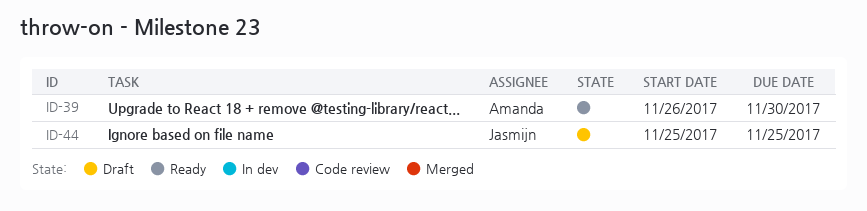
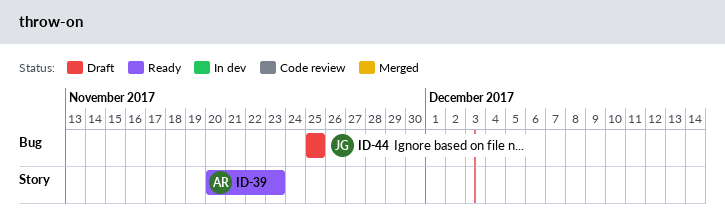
ID-39, start: Nov 26 -> Nov 20
ID-39, due: Nov 30 -> Nov 23

